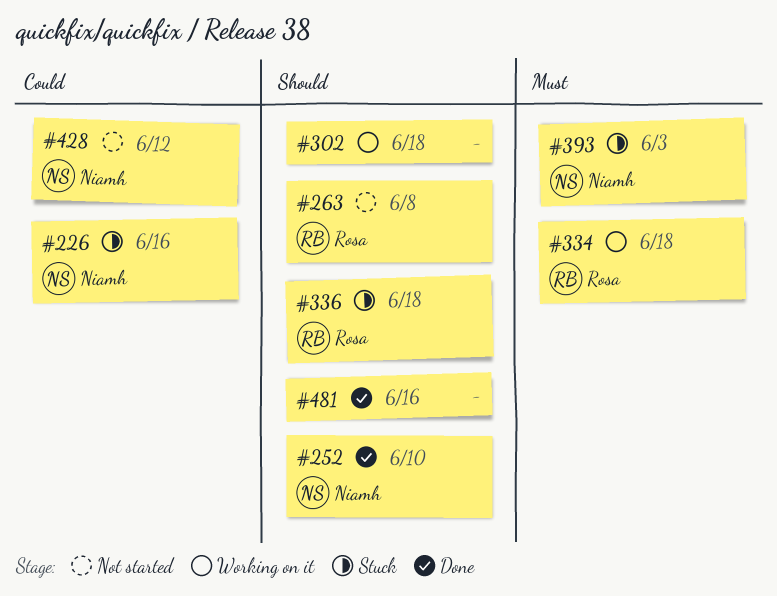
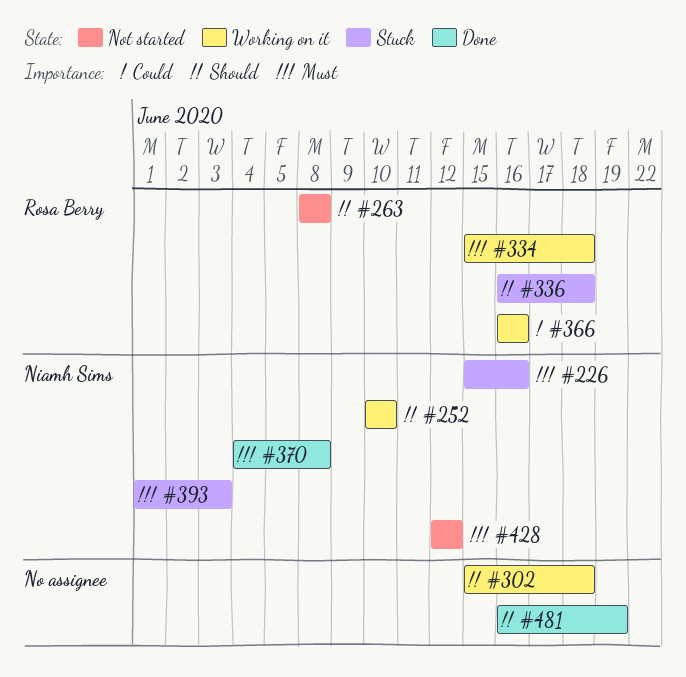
#226, priority: Could -> Must
#252, status: Done -> Working on it
#366: none -> present
#370: none -> present
#428, priority: Could -> Must
#481, due: Jun 16 -> Jun 19

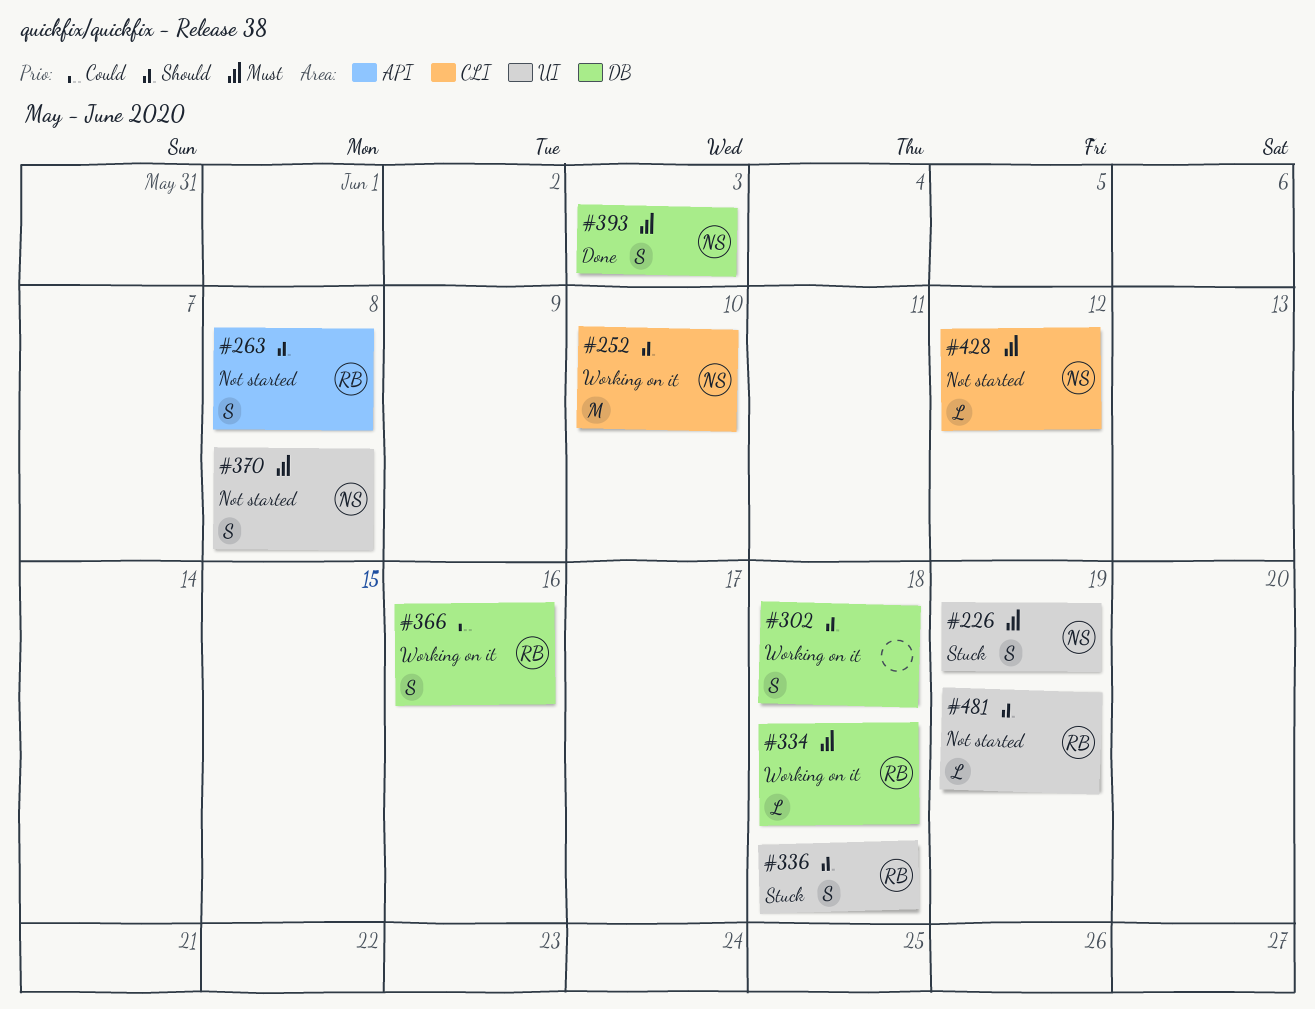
#226, due: Jun 16 -> Jun 19
#370, status: Done -> Not started
#393, status: Stuck -> Done
#481, status: Done -> Not started
#481, owner: none -> Rosa Berry

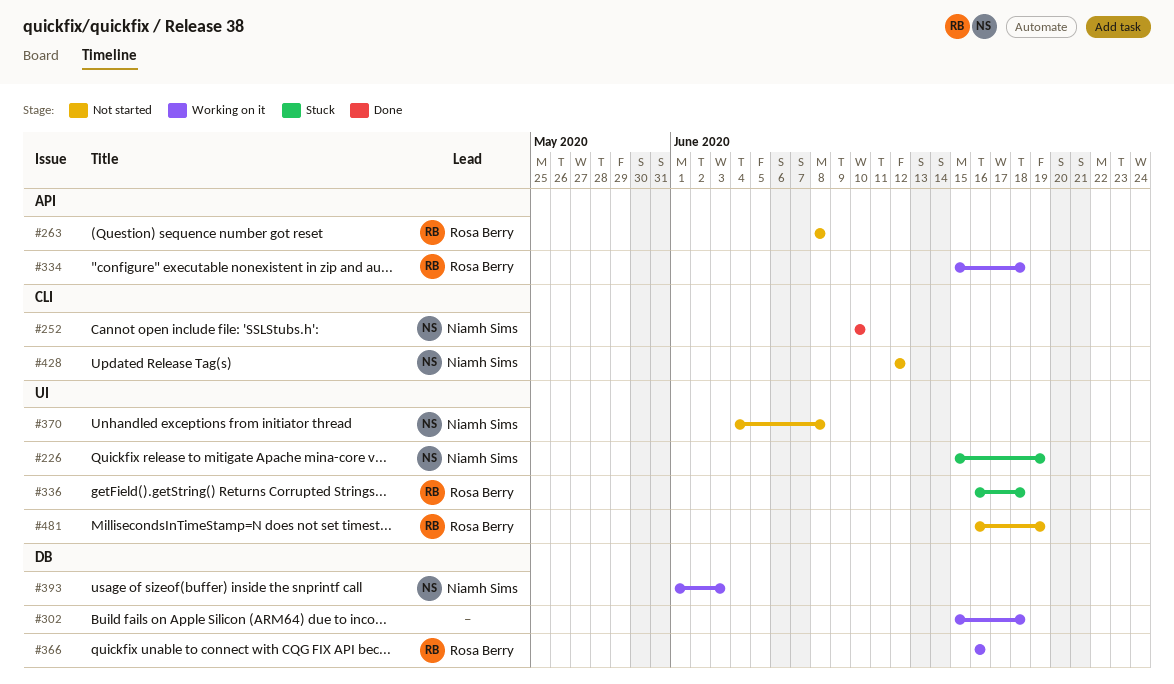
#252, status: Working on it -> Done
#334, label: DB -> API
#393, status: Done -> Working on it

